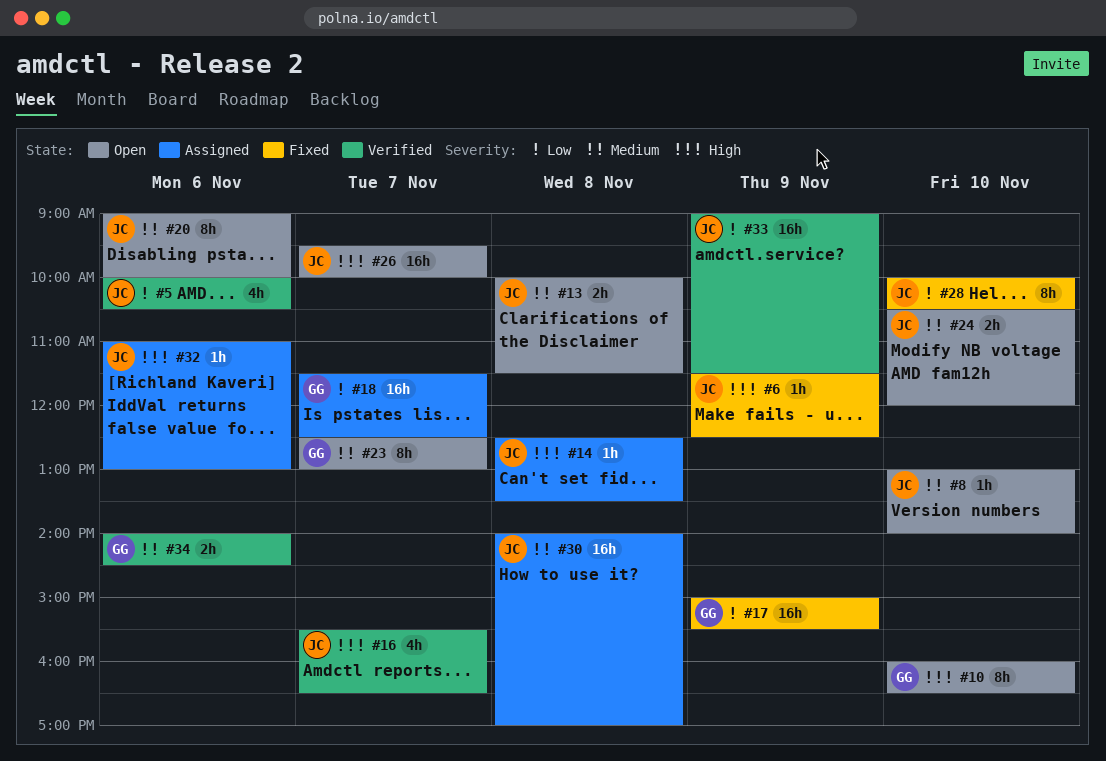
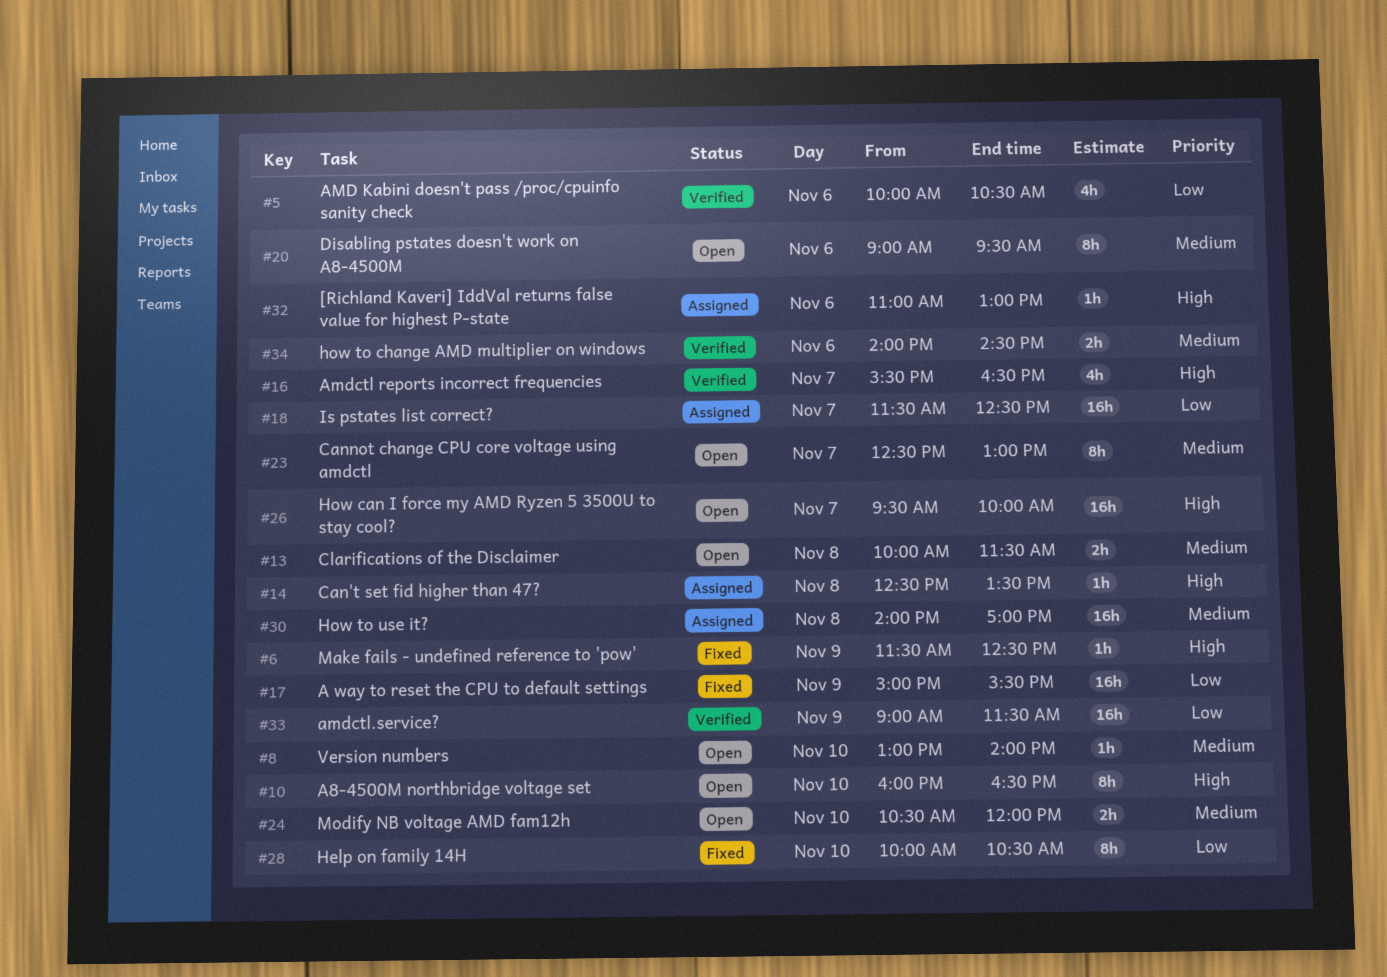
#20, ends: 10:00 -> 09:30

